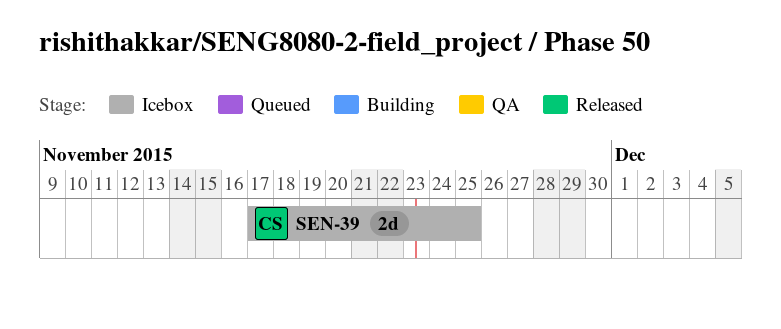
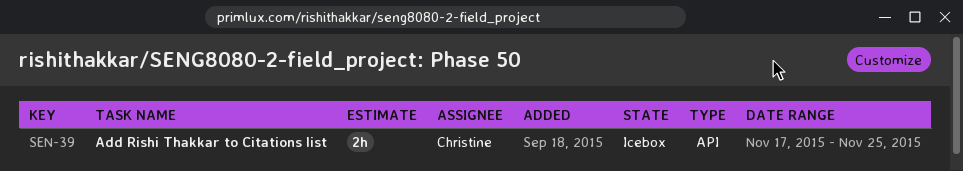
SEN-39, estimate: 2d -> 2h

